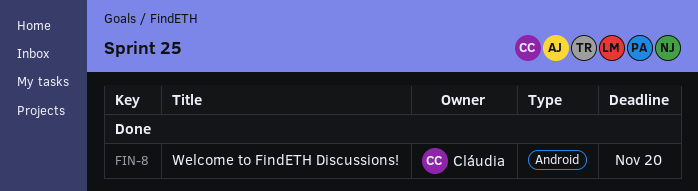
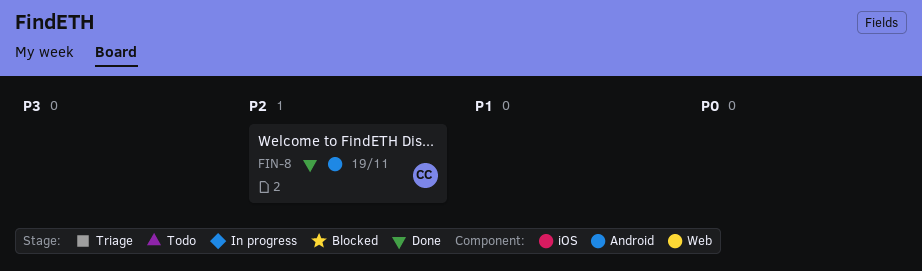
FIN-8, due: Nov 20 -> Nov 19

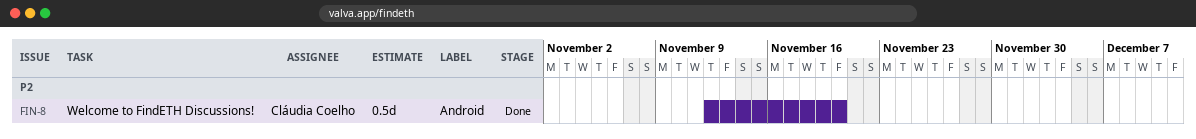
FIN-8, due: Nov 19 -> Nov 20

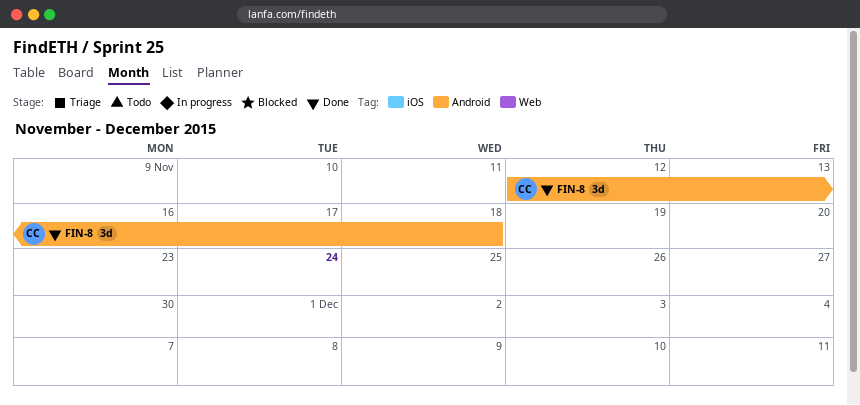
FIN-8, estimate: 0.5d -> 3d
FIN-8, due: Nov 20 -> Nov 18

